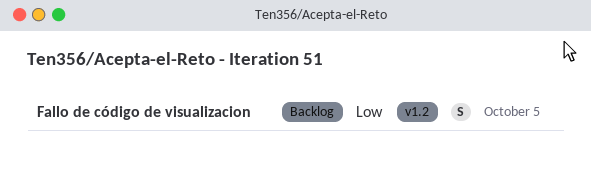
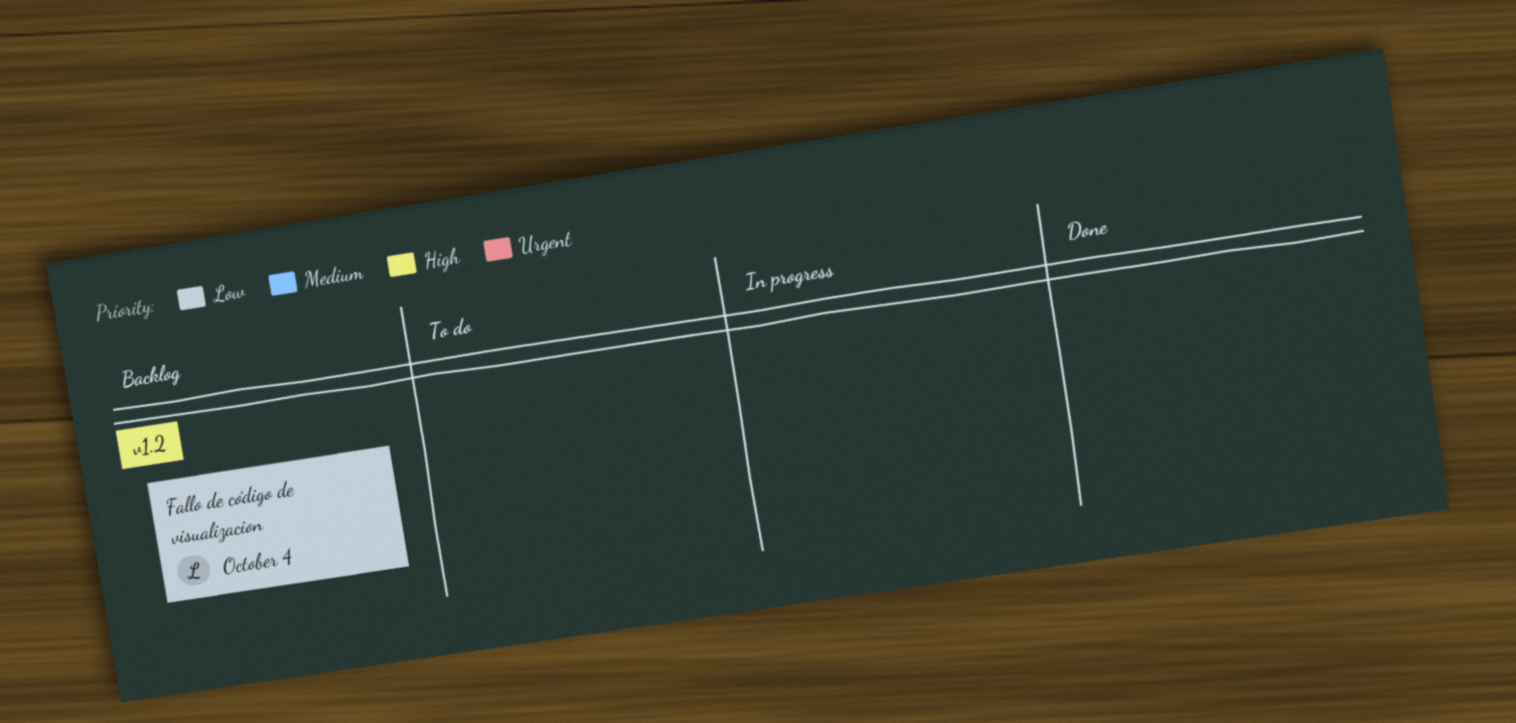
Fallo de código de visualizacion, estimate: S -> L
Fallo de código de visualizacion, due: Oct 5 -> Oct 4

